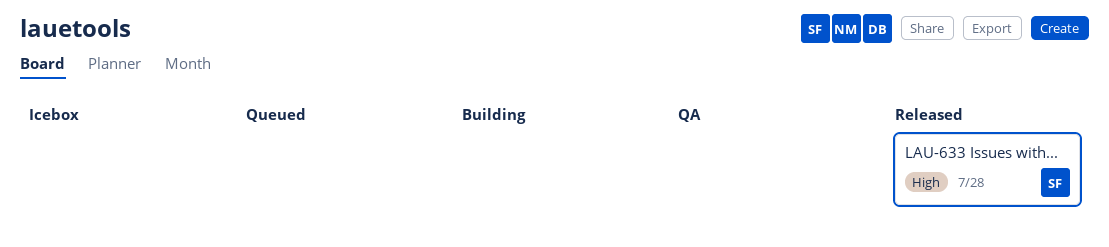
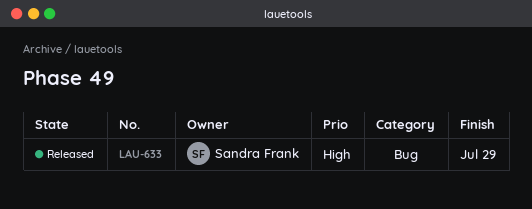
LAU-633, due: Jul 28 -> Jul 29

